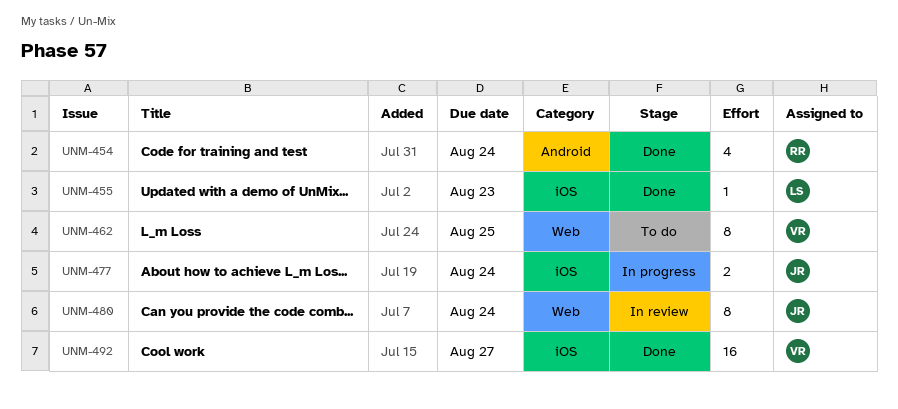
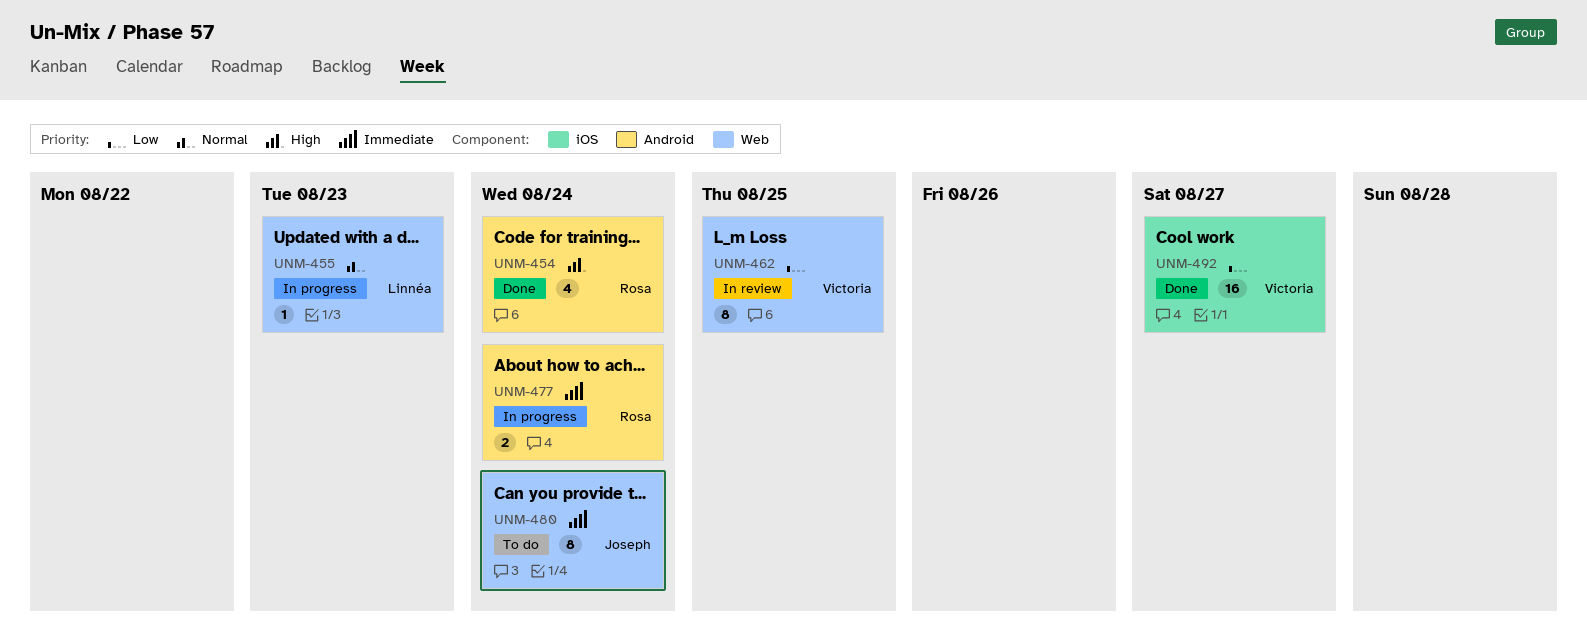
UNM-455, status: Done -> In progress
UNM-455, label: iOS -> Web
UNM-462, status: To do -> In review
UNM-477, owner: Joseph -> Rosa
UNM-477, label: iOS -> Android
UNM-480, status: In review -> To do

